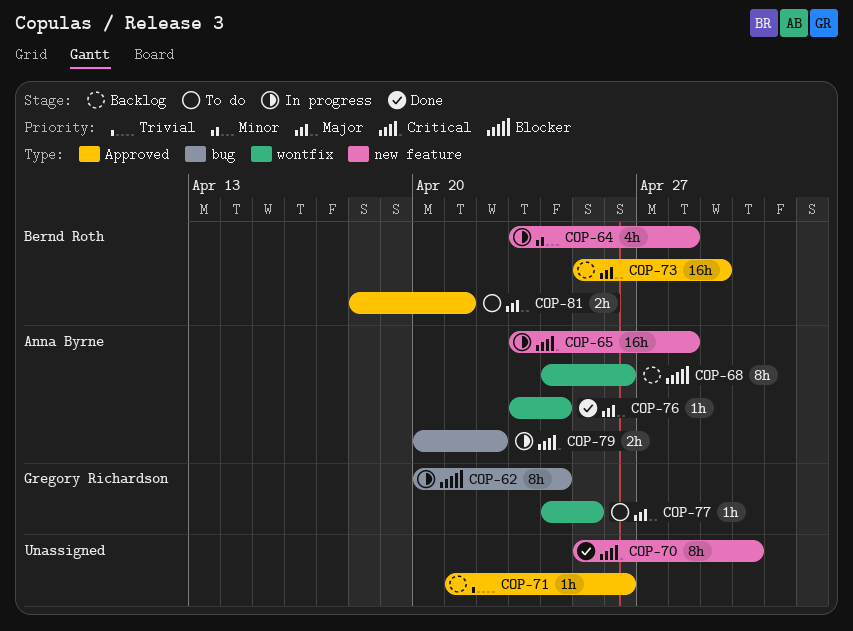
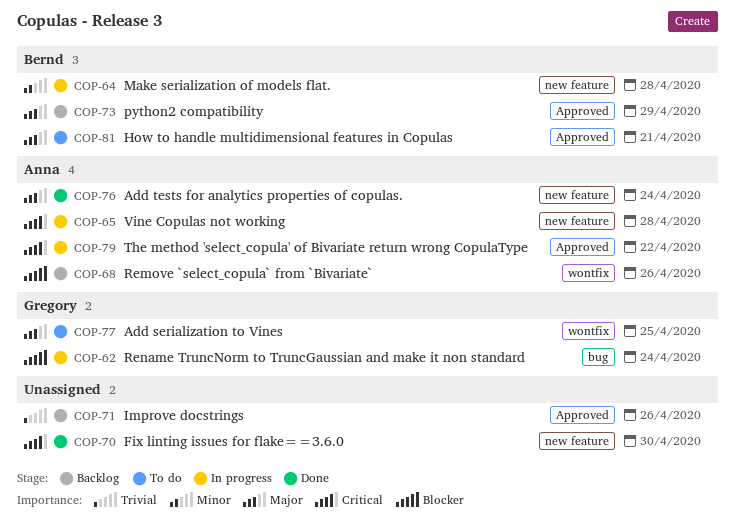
COP-76, label: wontfix -> new feature
COP-79, label: bug -> Approved

